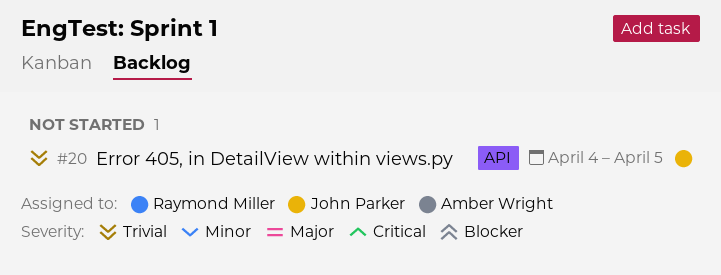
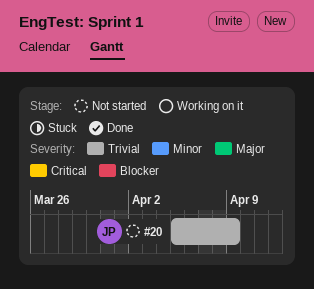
#20, start: Apr 4 -> Apr 5
#20, due: Apr 5 -> Apr 9

